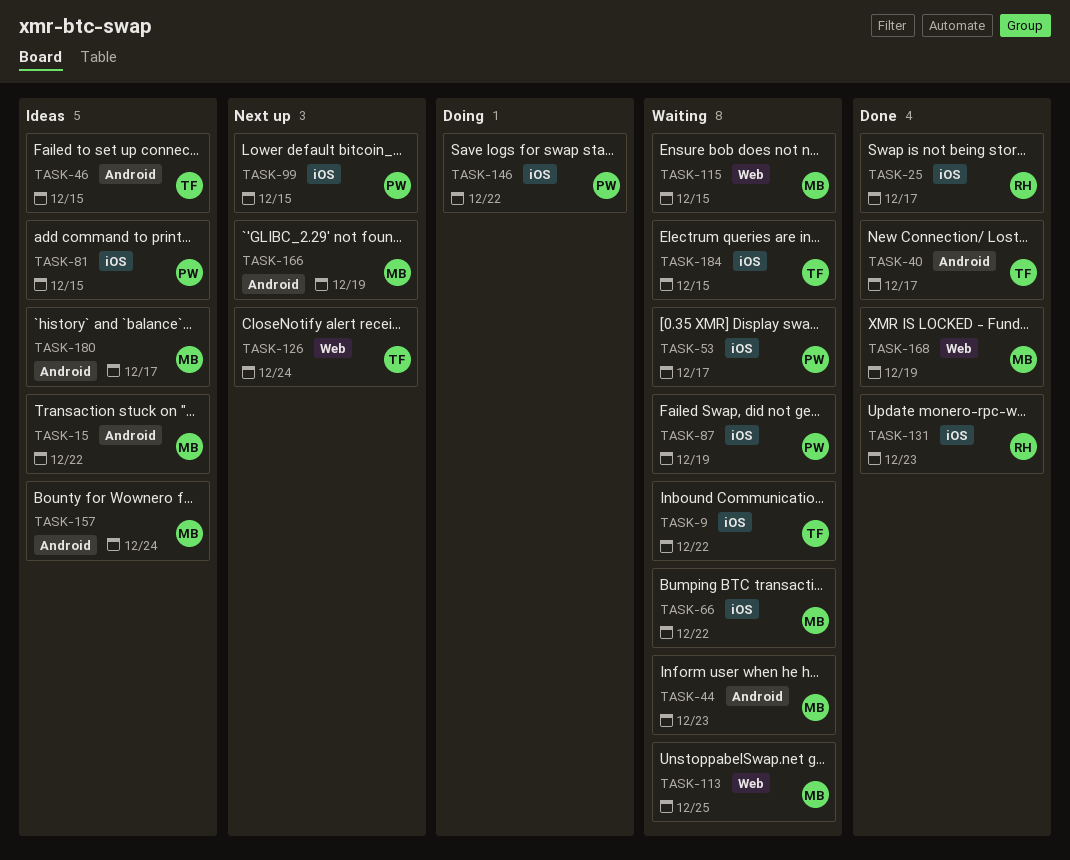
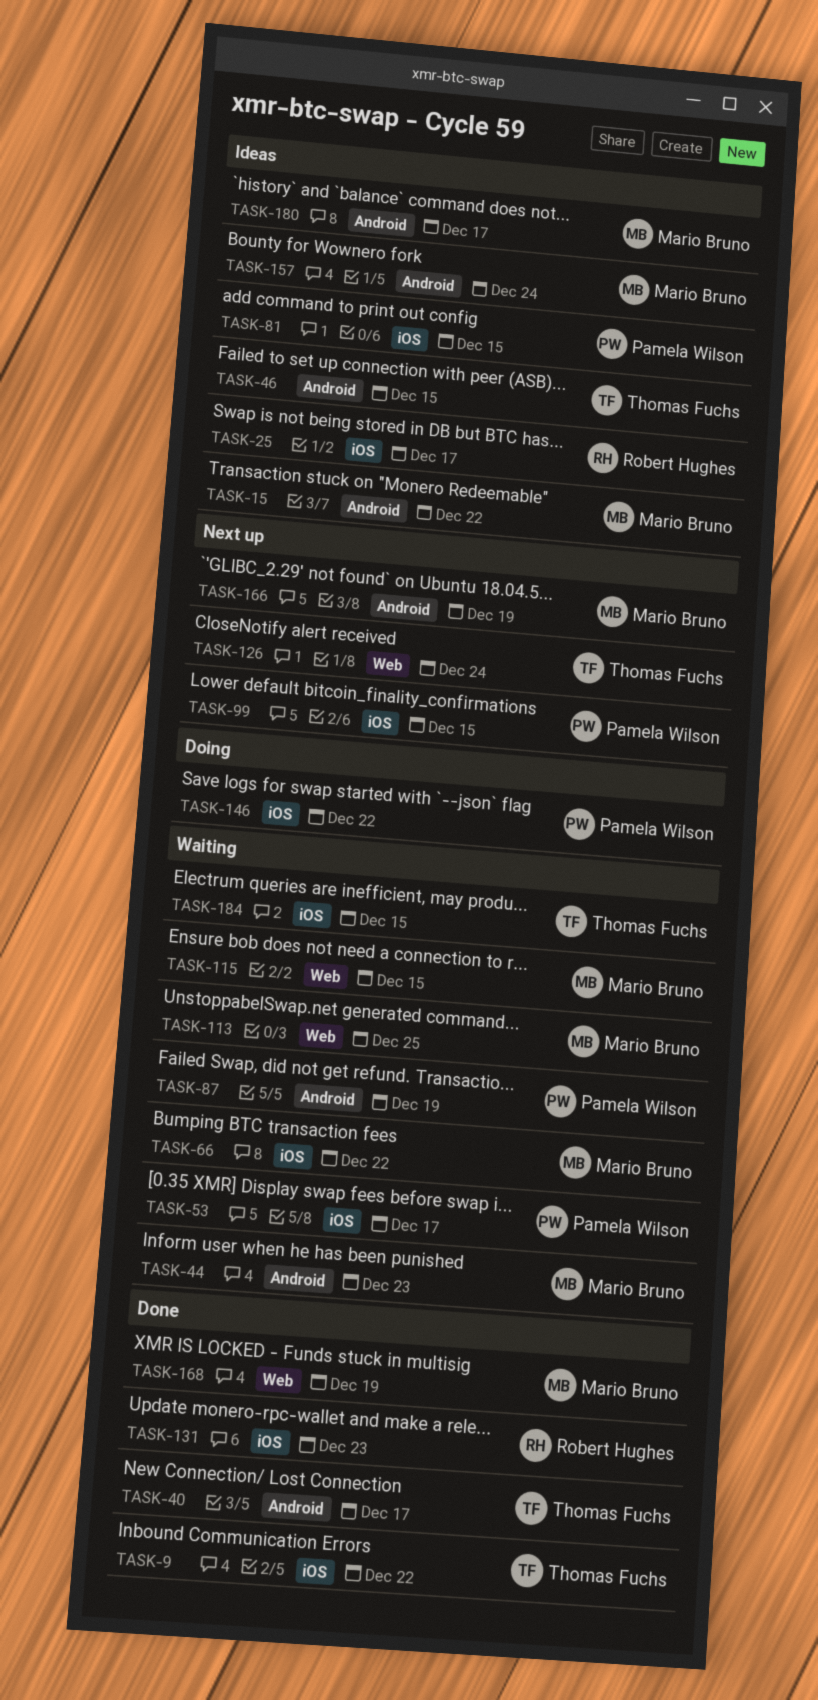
TASK-9, status: Waiting -> Done
TASK-25, status: Done -> Ideas
TASK-87, label: iOS -> Android

